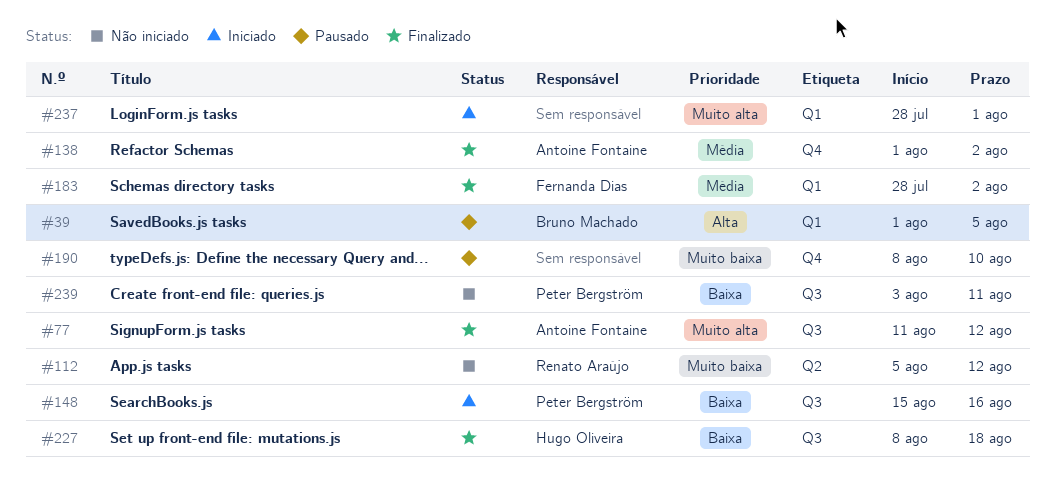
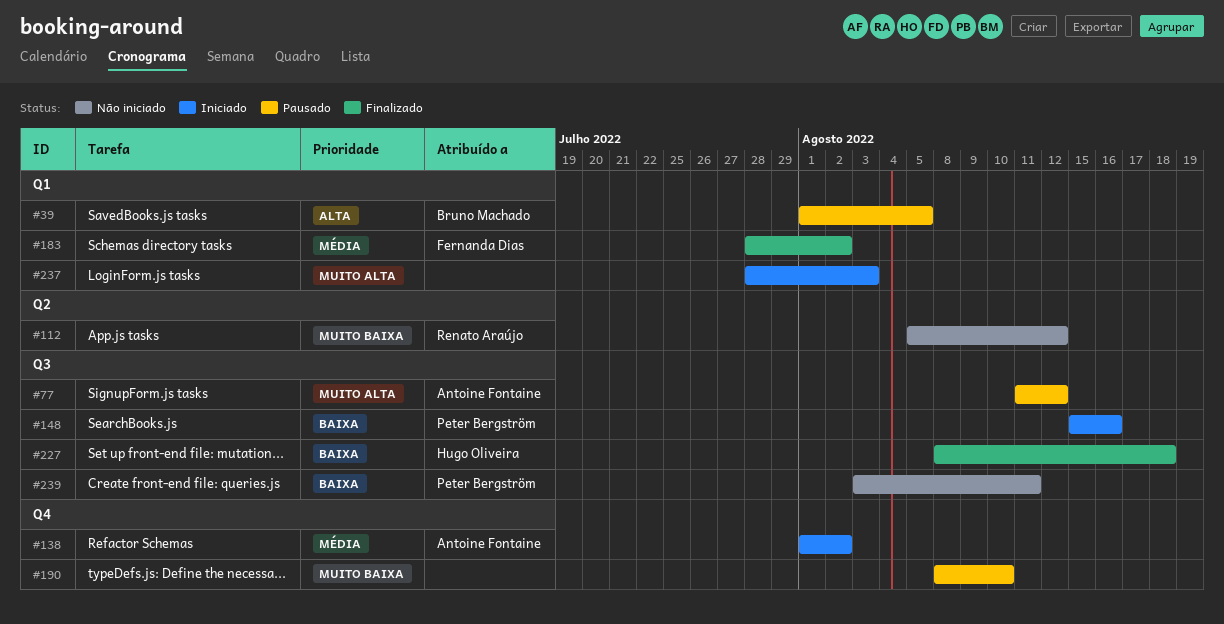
#77, status: Finalizado -> Pausado
#138, status: Finalizado -> Iniciado
#237, due: Aug 1 -> Aug 3

